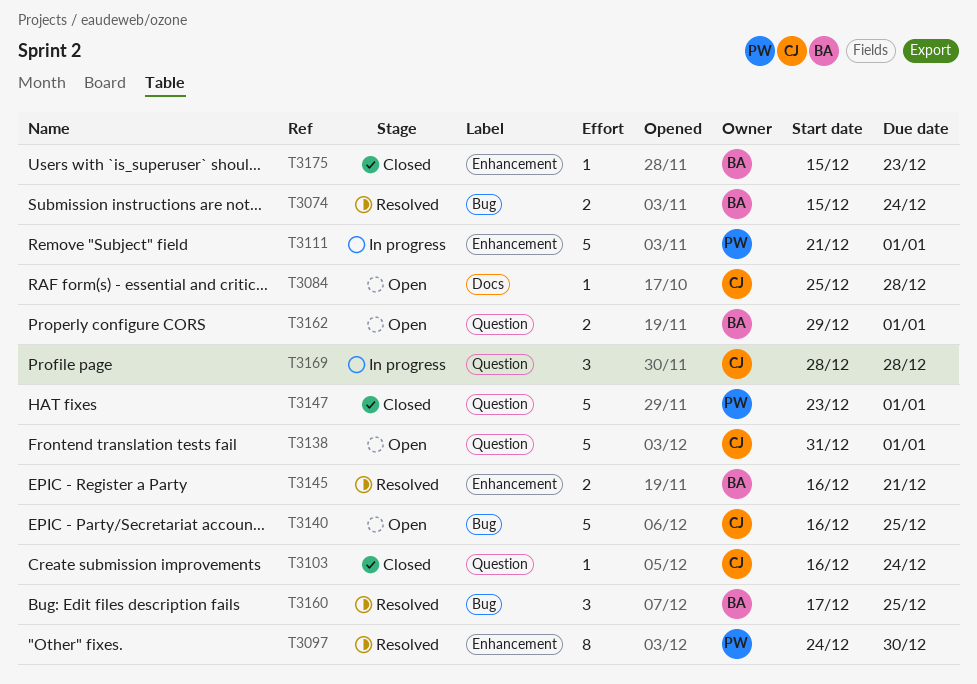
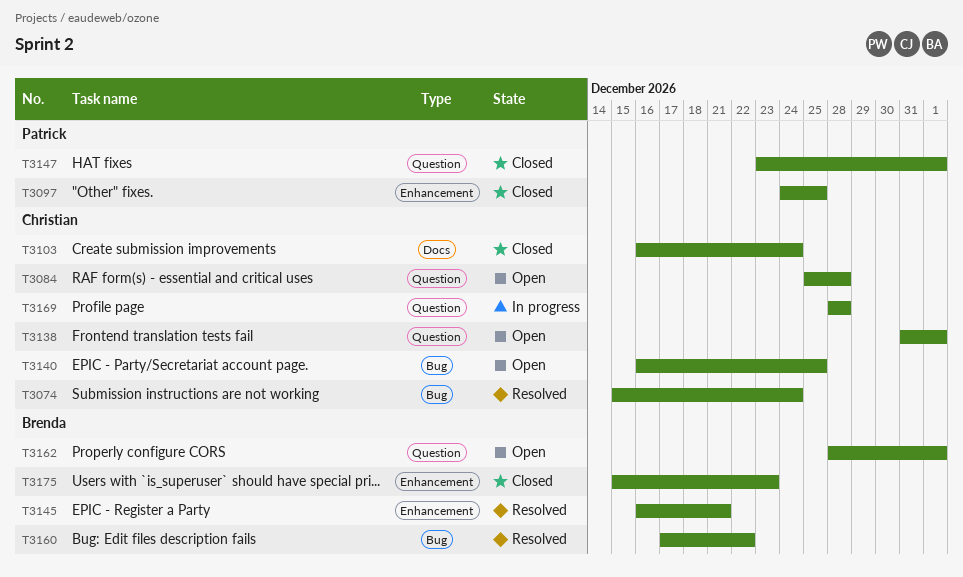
T3074, owner: Brenda -> Christian
T3084, label: Docs -> Question
T3097, status: Resolved -> Closed
T3097, due: Dec 30 -> Dec 25
T3103, label: Question -> Docs
T3111: present -> none
T3160, due: Dec 25 -> Dec 22
T3162, start: Dec 29 -> Dec 28

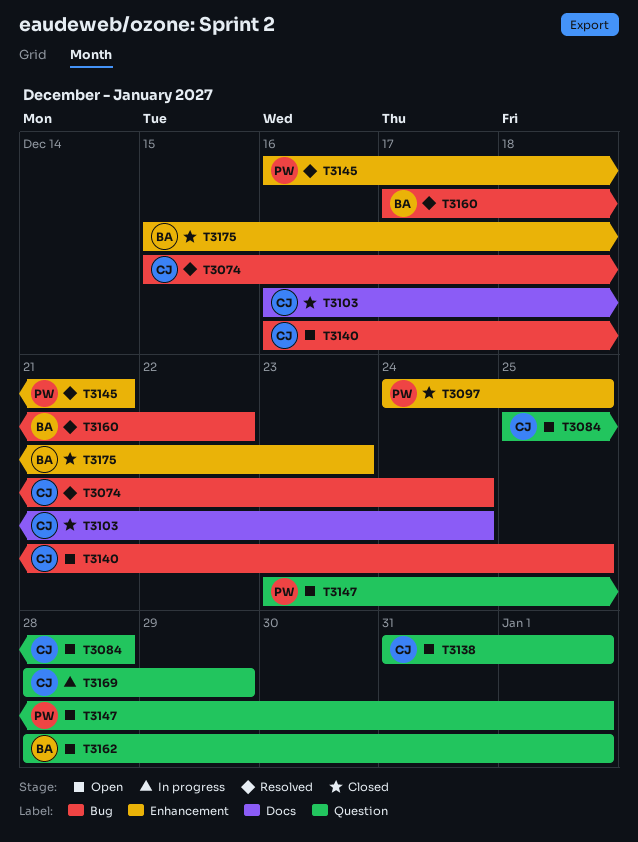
T3145, owner: Brenda -> Patrick
T3147, status: Closed -> Open
T3169, due: Dec 28 -> Dec 29

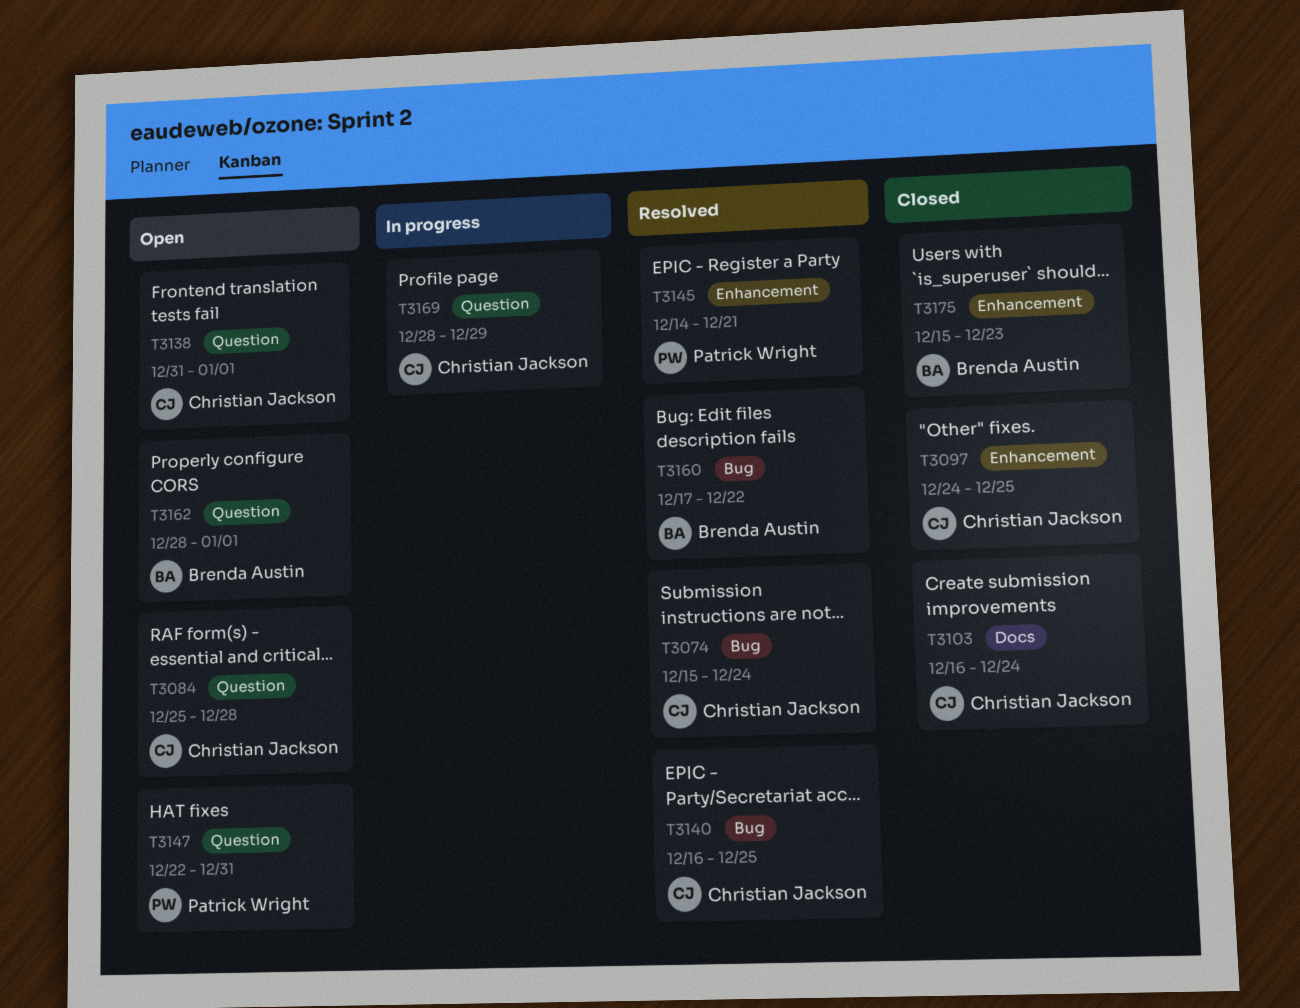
T3097, owner: Patrick Wright -> Christian Jackson
T3140, status: Open -> Resolved
T3145, start: Dec 16 -> Dec 14
T3147, start: Dec 23 -> Dec 22
T3147, due: Jan 1 -> Dec 31

